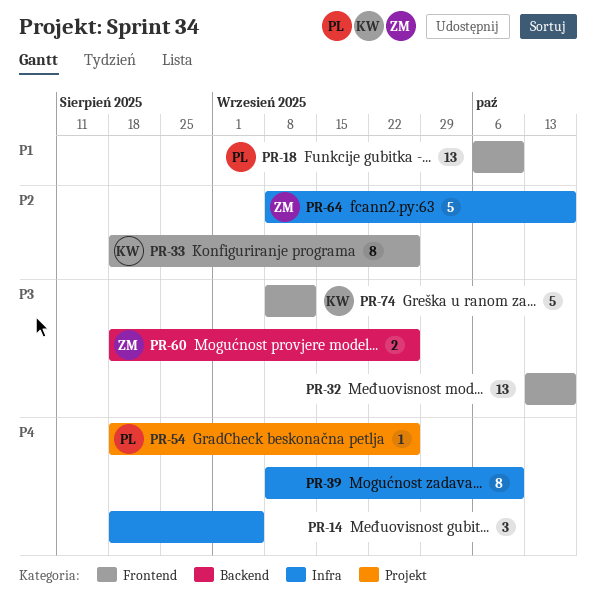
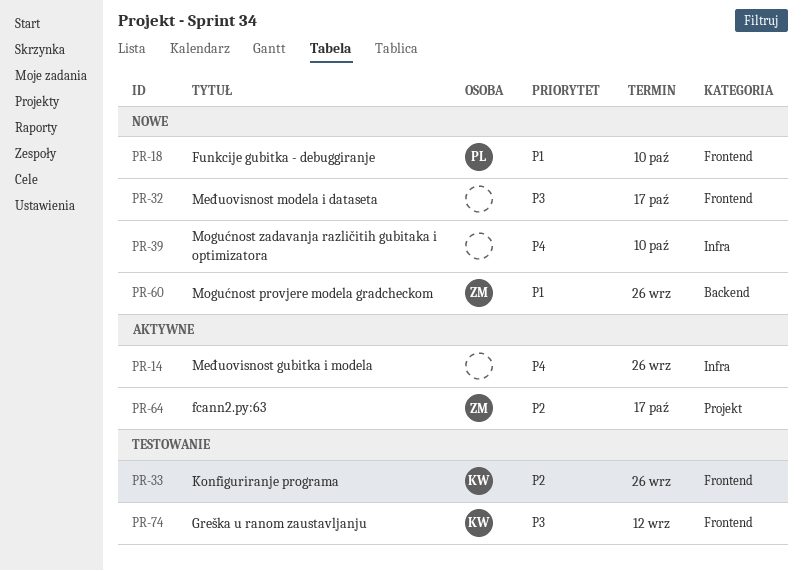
PR-14, due: Sep 5 -> Sep 26
PR-54: present -> none
PR-60, priority: P3 -> P1
PR-64, label: Infra -> Projekt

